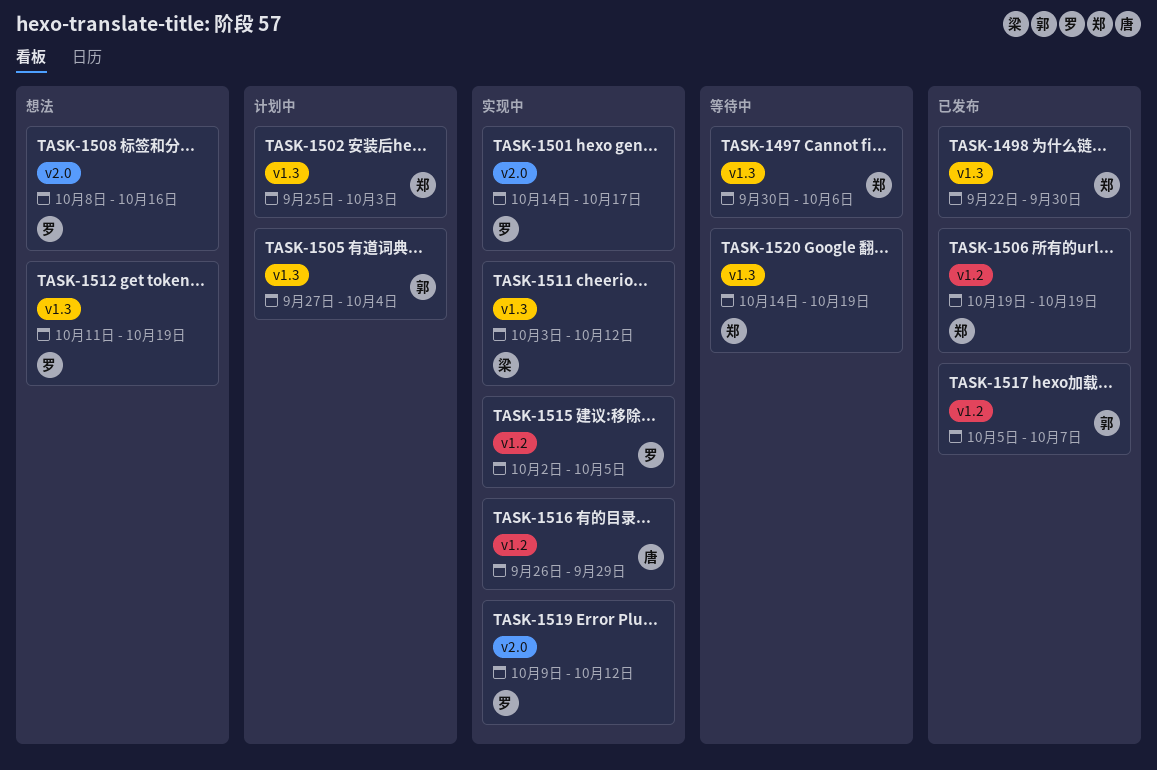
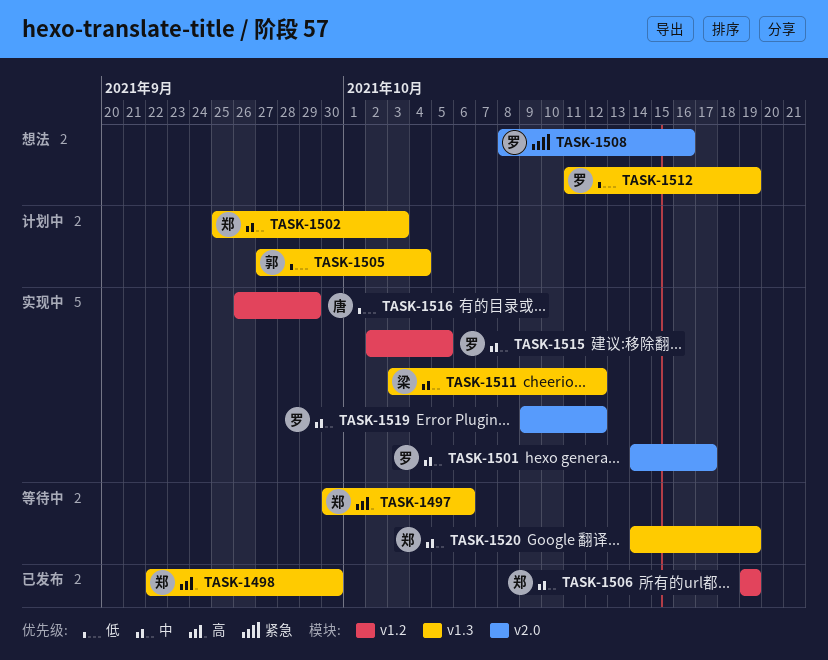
TASK-1517: present -> none

